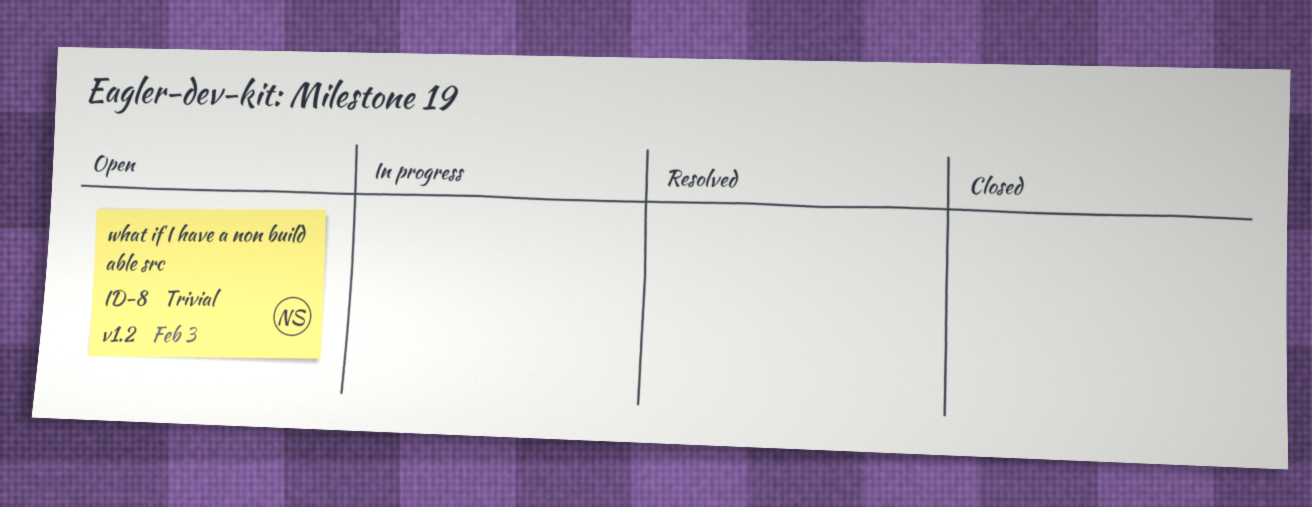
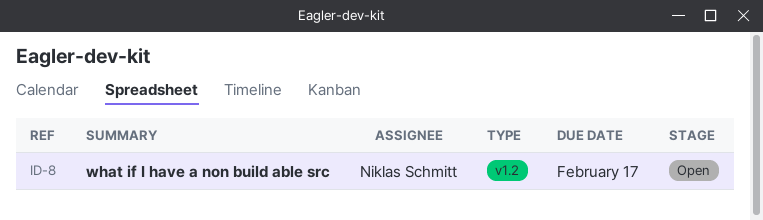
ID-8, due: Feb 3 -> Feb 17

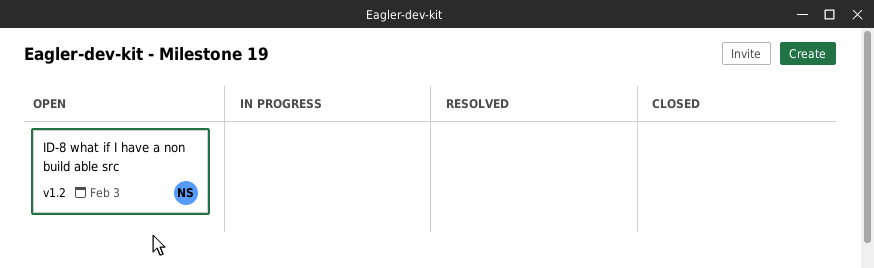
ID-8, due: Feb 17 -> Feb 3

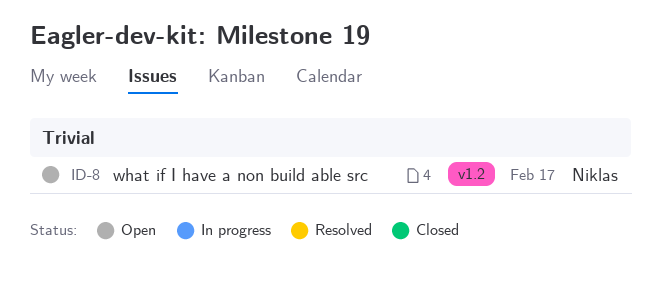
ID-8, due: Feb 3 -> Feb 17

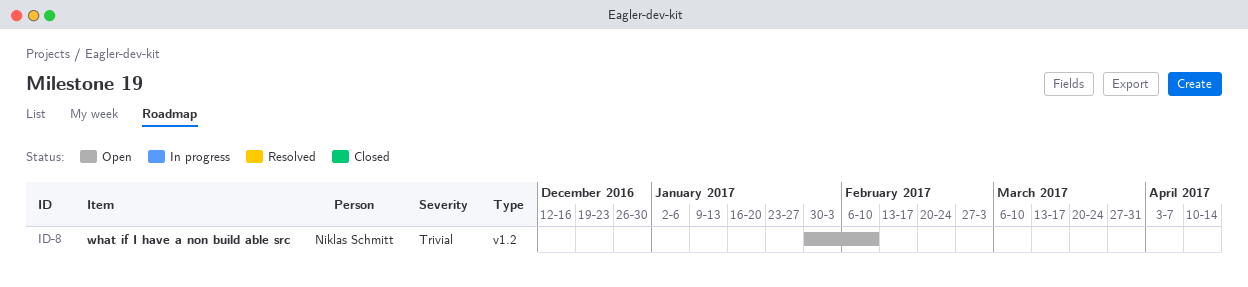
ID-8, due: Feb 17 -> Feb 10

